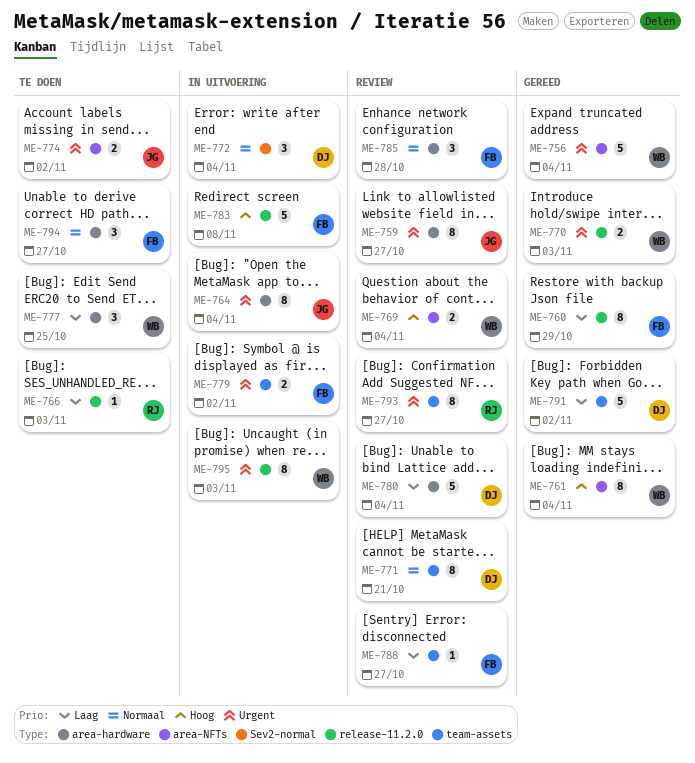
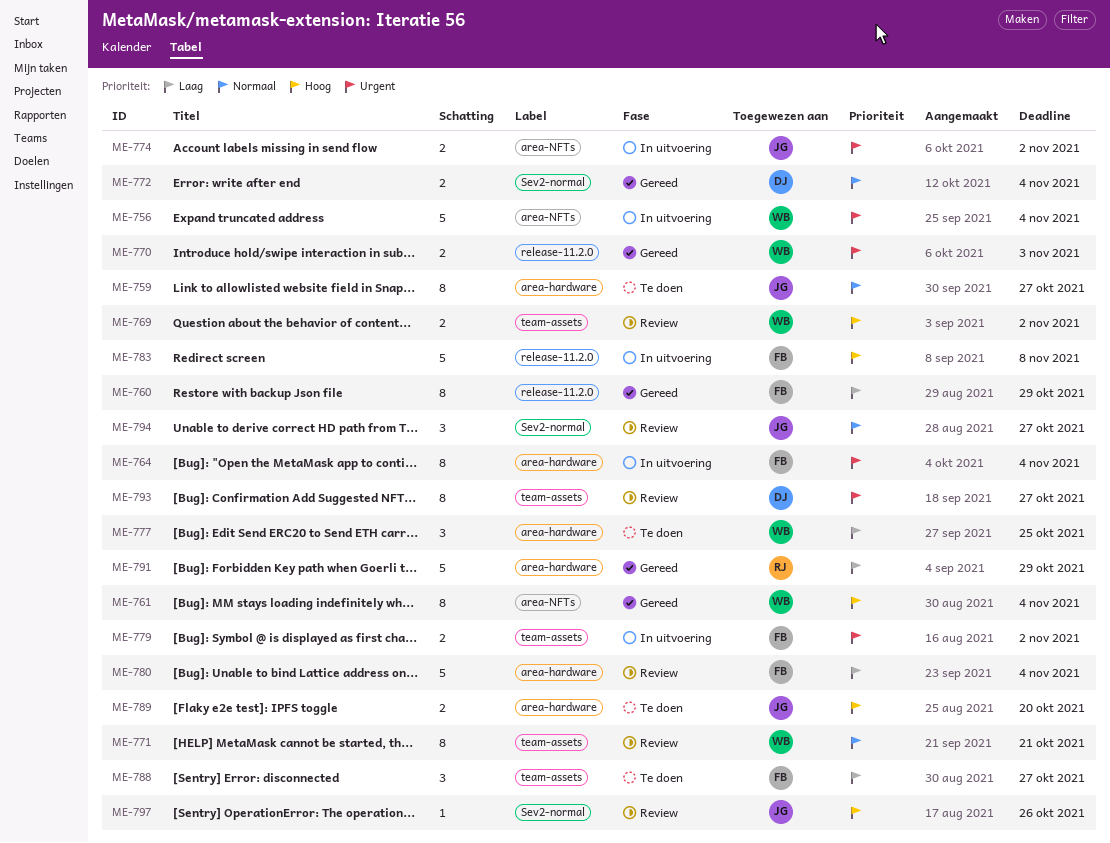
ME-756, status: Gereed -> In uitvoering
ME-759, status: Review -> Te doen
ME-759, priority: Urgent -> Normaal
ME-764, owner: JG -> FB
ME-766: present -> none
ME-769, label: area-NFTs -> team-assets
ME-769, due: Nov 4 -> Nov 2
ME-771, owner: DJ -> WB
ME-772, status: In uitvoering -> Gereed
ME-772, estimate: 3 -> 2
ME-774, status: Te doen -> In uitvoering
ME-780, owner: DJ -> FB
ME-785: present -> none
ME-788, status: Review -> Te doen
ME-788, estimate: 1 -> 3
ME-789: none -> present
ME-791, owner: DJ -> RJ
ME-791, label: team-assets -> area-hardware
ME-791, due: Nov 2 -> Oct 29
ME-793, owner: RJ -> DJ
ME-794, status: Te doen -> Review
ME-794, owner: FB -> JG
ME-794, label: area-hardware -> Sev2-normal
ME-795: present -> none
ME-797: none -> present

